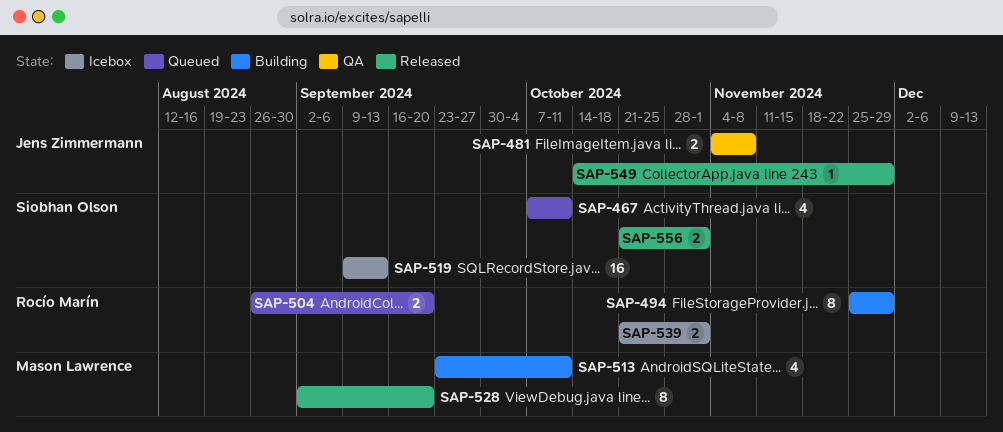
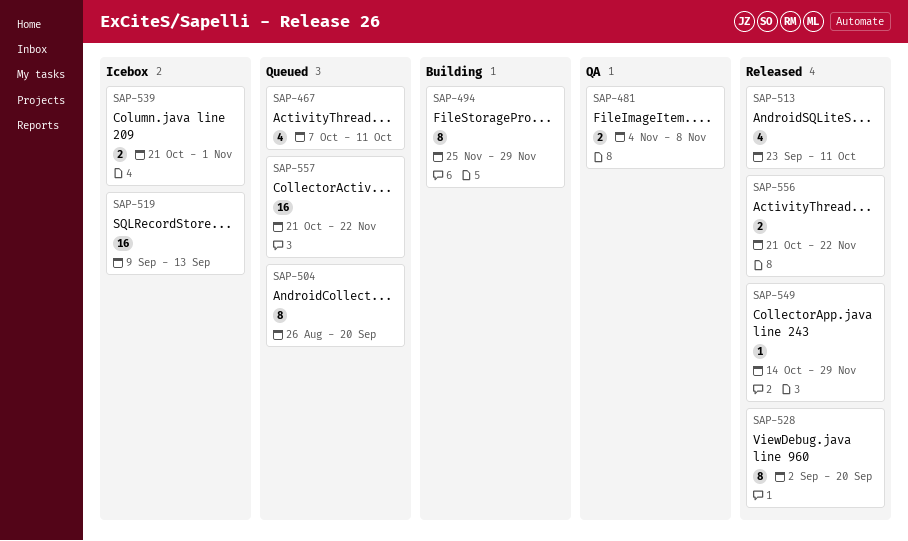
SAP-504, estimate: 2 -> 8
SAP-513, status: Building -> Released
SAP-556, due: Nov 1 -> Nov 22
SAP-557: none -> present

